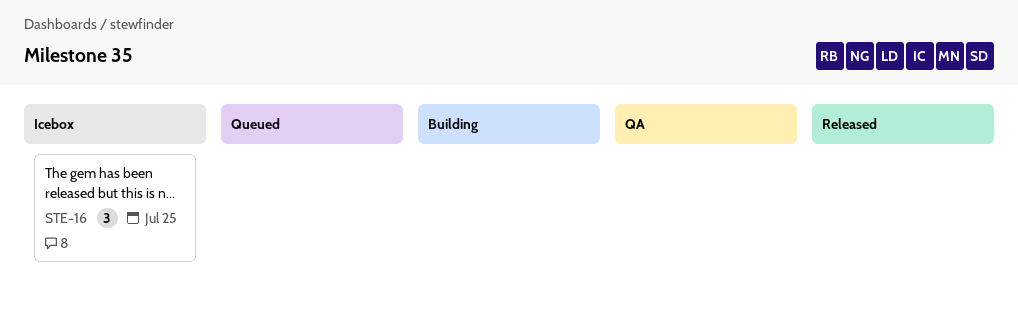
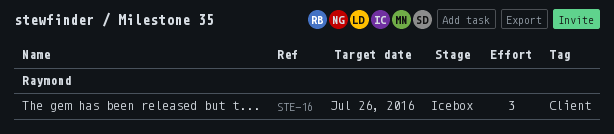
STE-16, due: Jul 25 -> Jul 26

